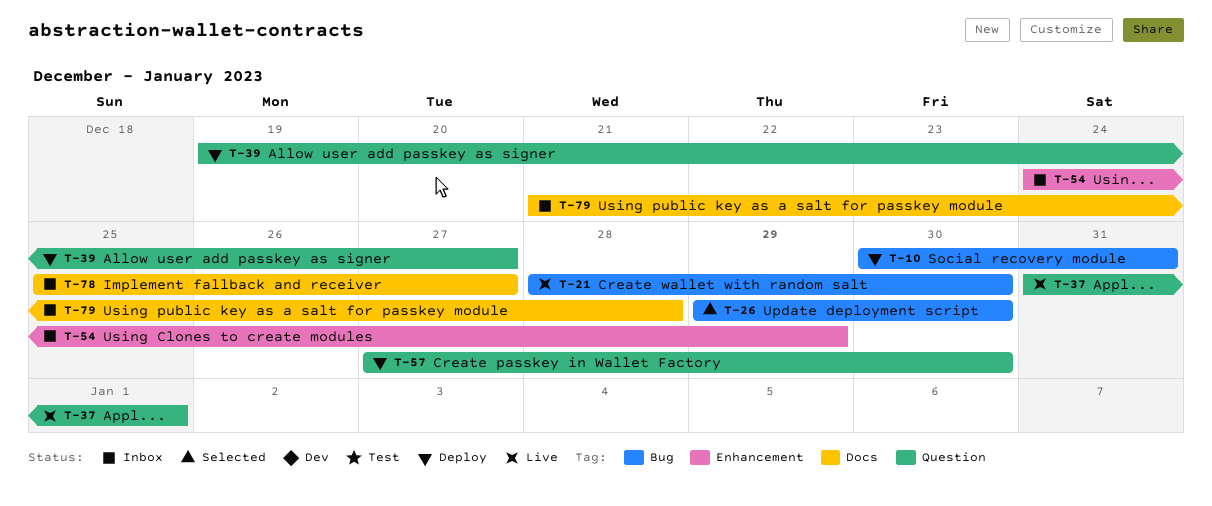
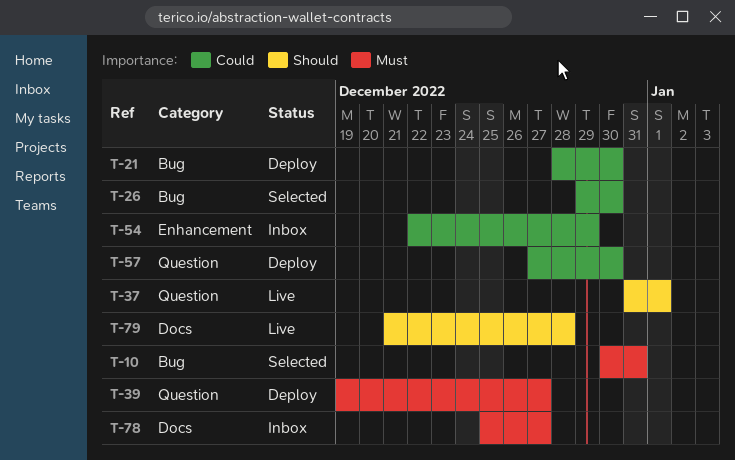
T-10, status: Deploy -> Selected
T-21, status: Live -> Deploy
T-54, start: Dec 24 -> Dec 22
T-79, status: Inbox -> Live

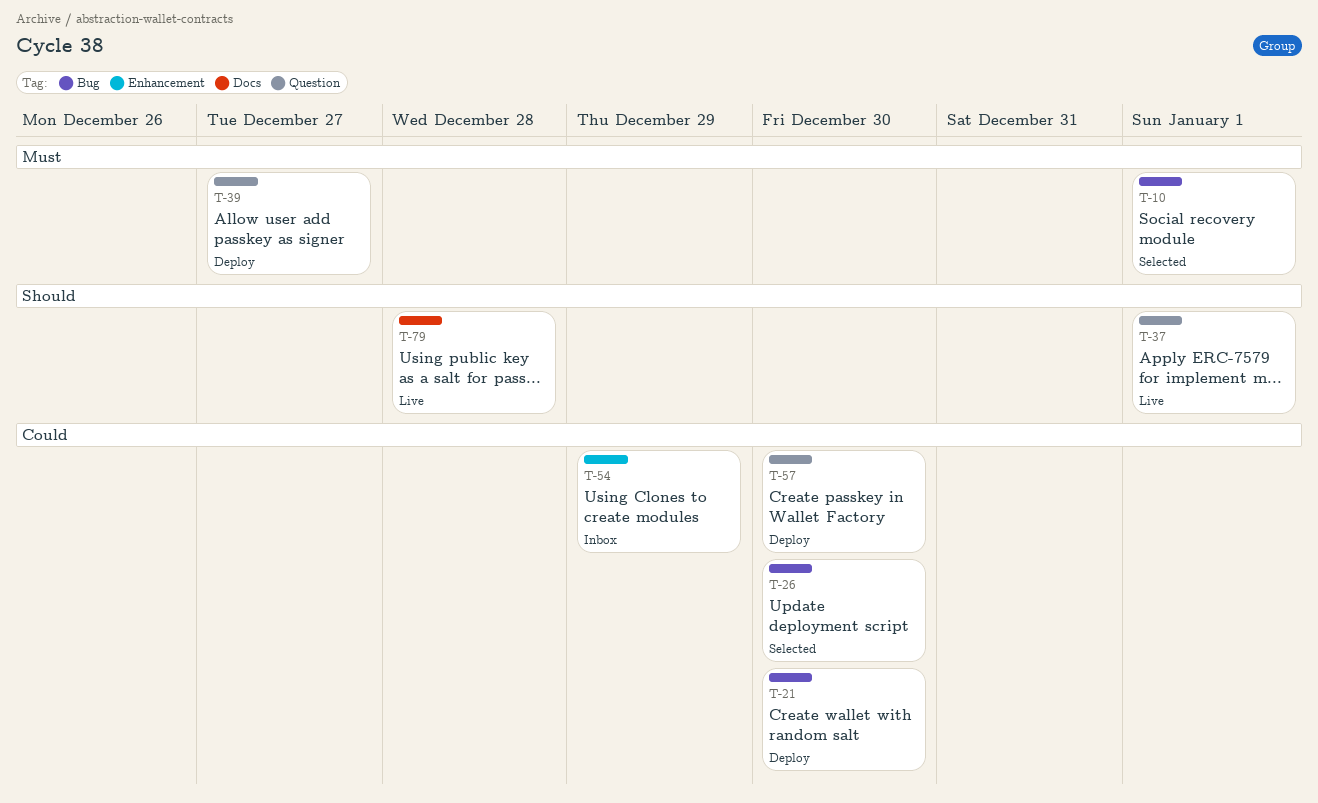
T-10, due: Dec 31 -> Jan 1
T-78: present -> none

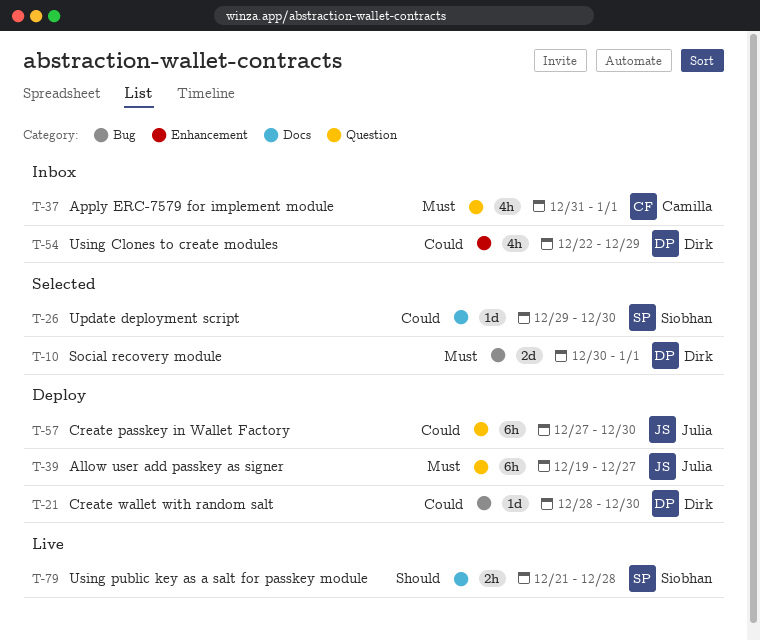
T-26, label: Bug -> Docs
T-37, status: Live -> Inbox
T-37, priority: Should -> Must

